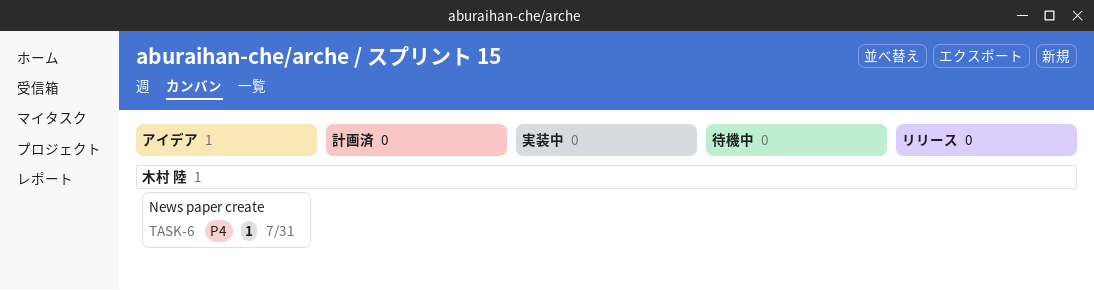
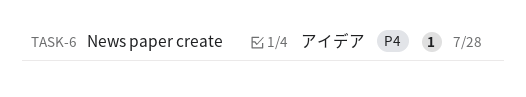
TASK-6, due: Jul 31 -> Jul 28

